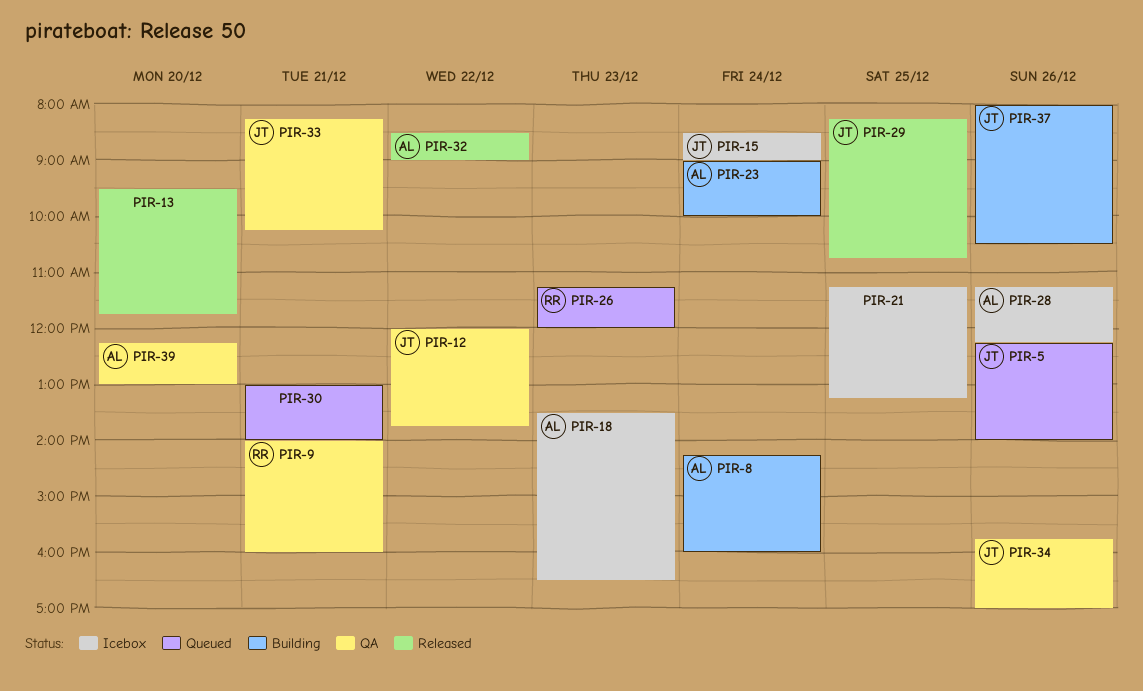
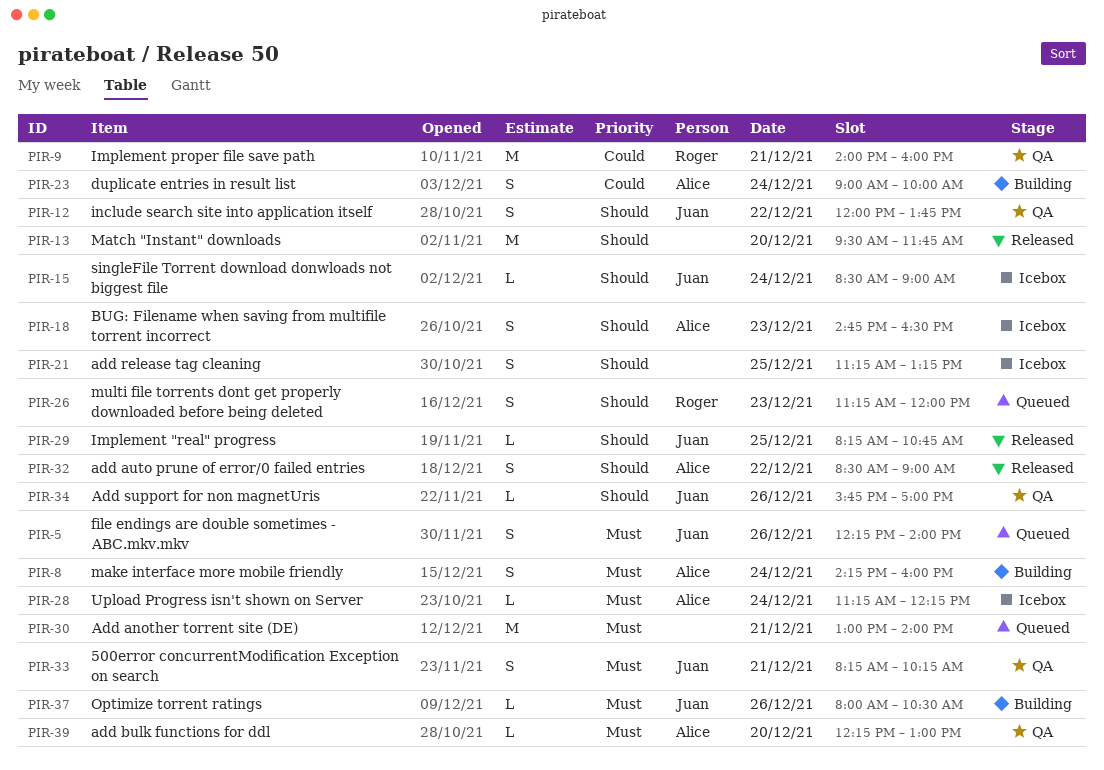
PIR-18, begins: 13:30 -> 14:45
PIR-28, day: Dec 26 -> Dec 24

